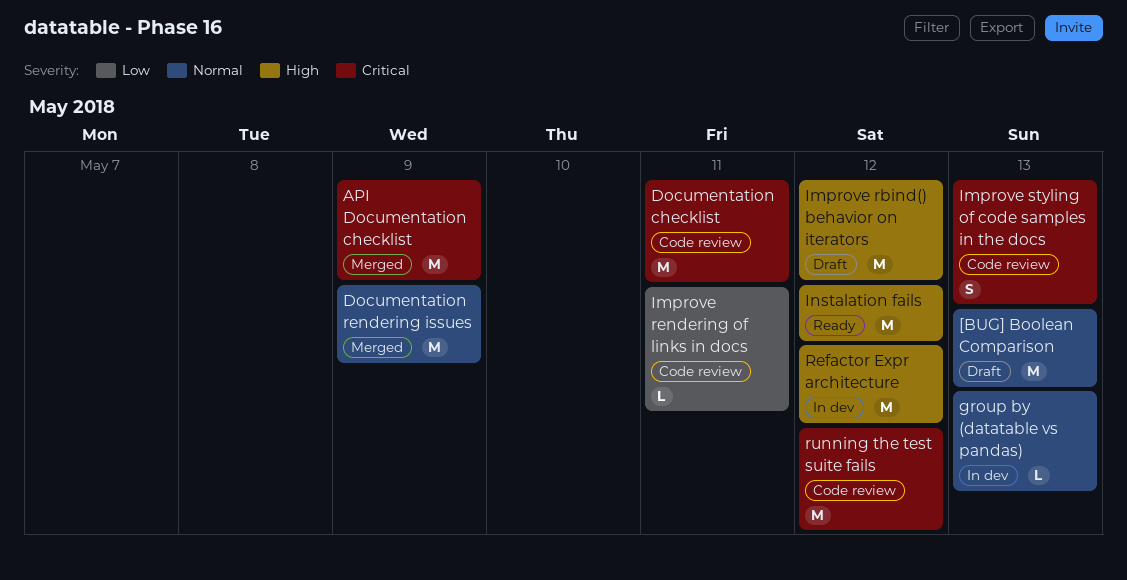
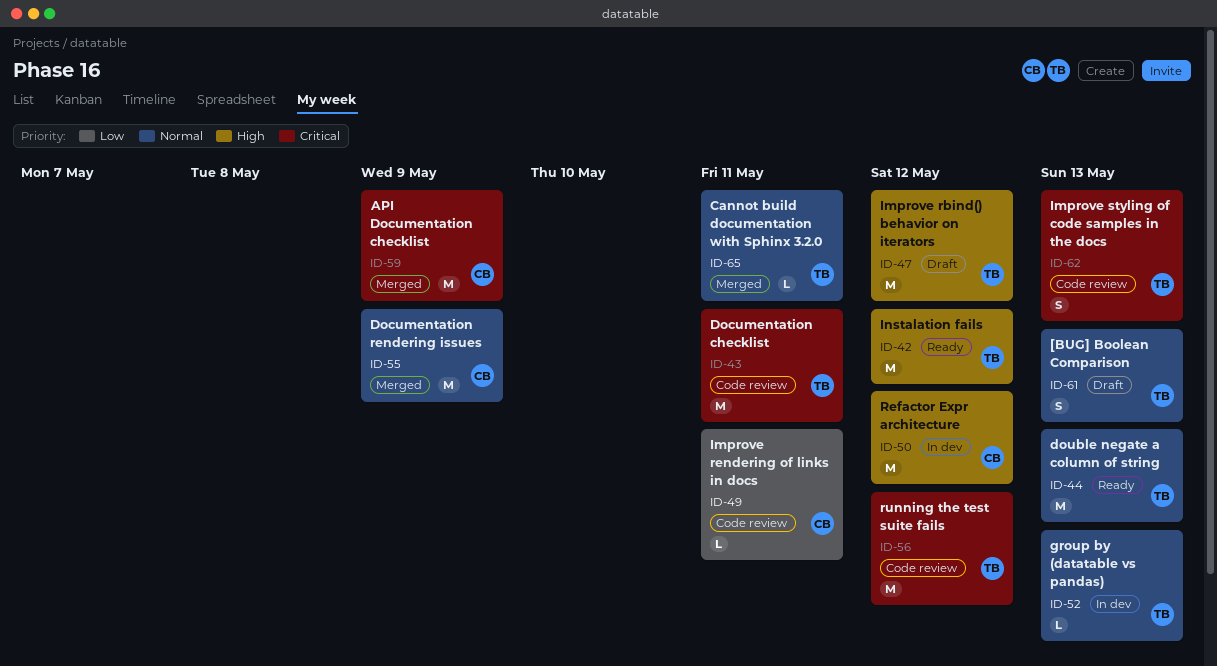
[BUG] Boolean Comparison, estimate: M -> S
Cannot build documentation with Sphinx 3.2.0: none -> present
double negate a column of string: none -> present

